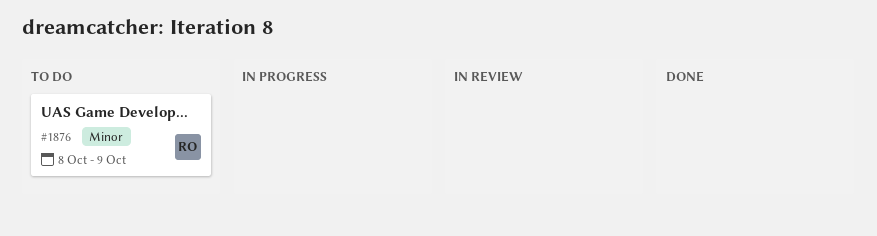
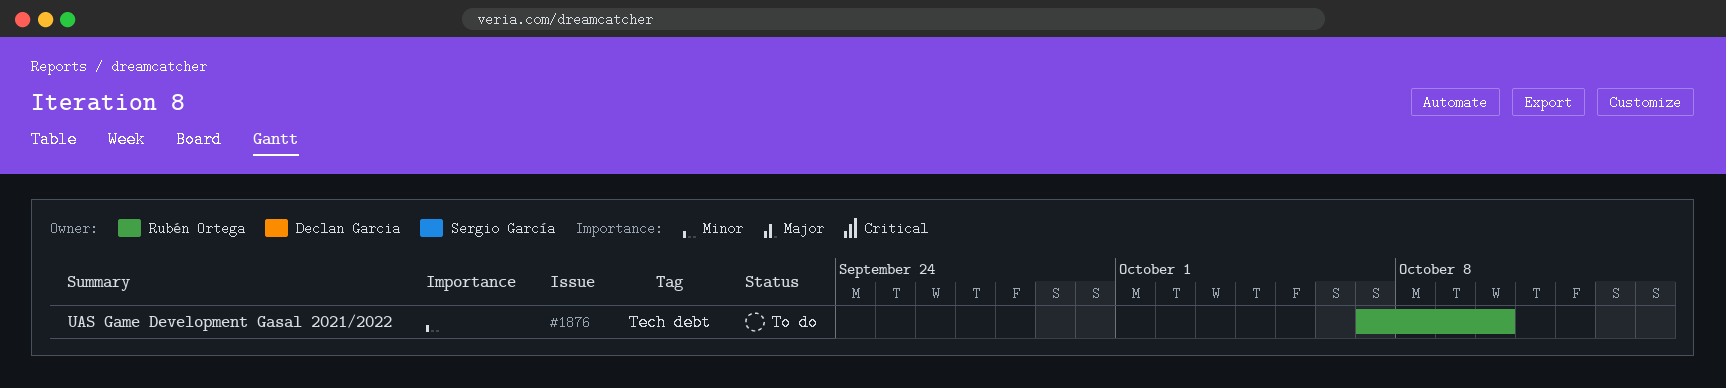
#1876, start: Oct 8 -> Oct 7
#1876, due: Oct 9 -> Oct 10

